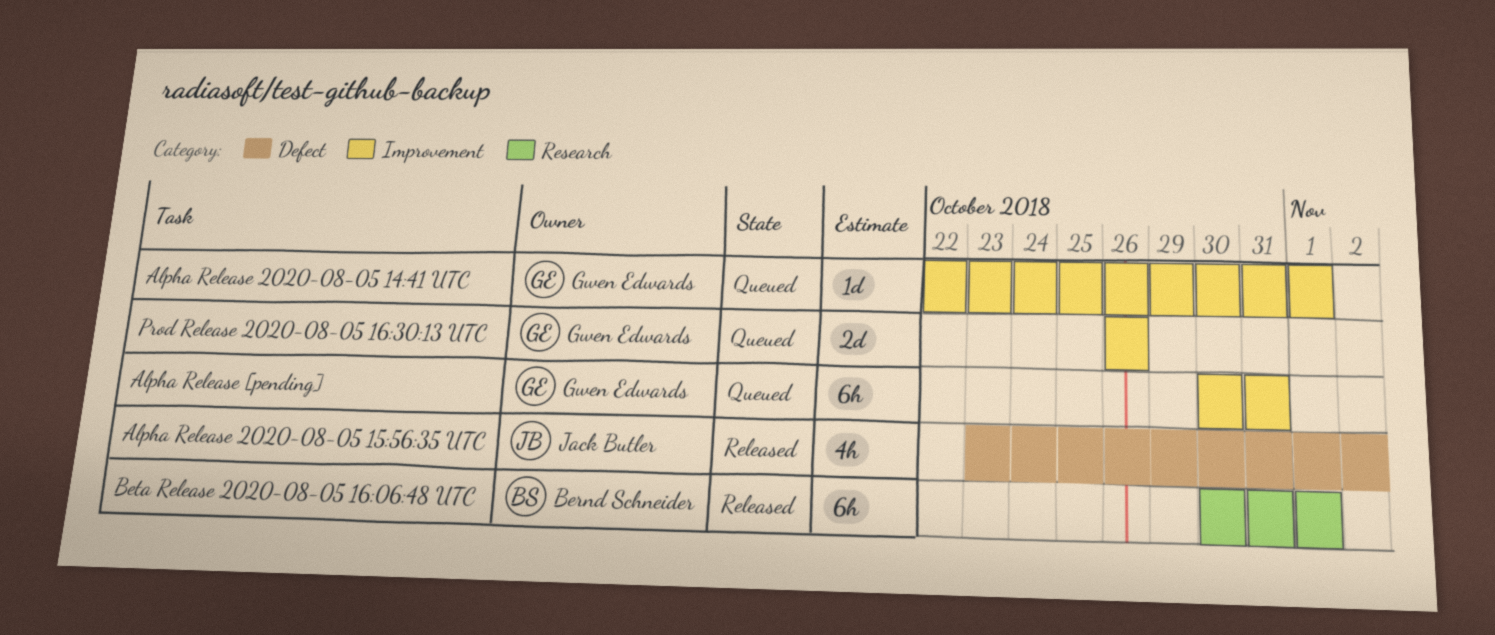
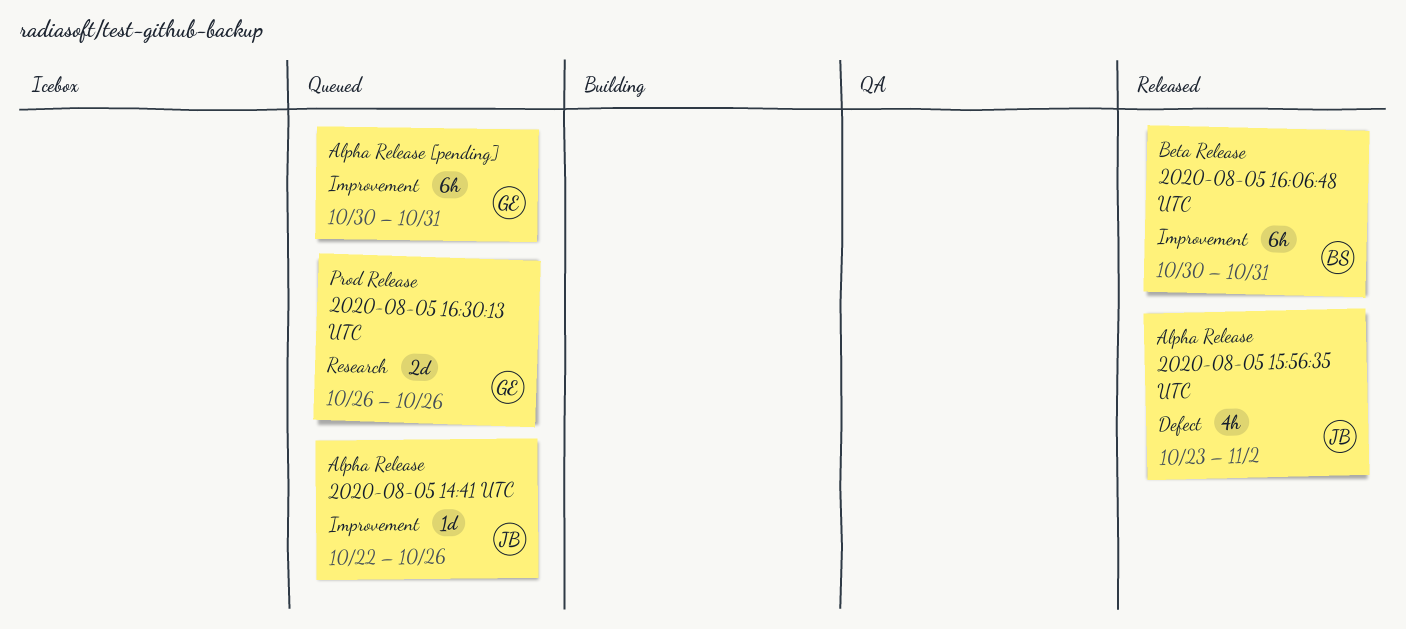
Alpha Release 2020-08-05 14:41 UTC, owner: Gwen Edwards -> Jack Butler
Alpha Release 2020-08-05 14:41 UTC, due: Nov 1 -> Oct 26
Beta Release 2020-08-05 16:06:48 UTC, label: Research -> Improvement
Beta Release 2020-08-05 16:06:48 UTC, due: Nov 1 -> Oct 31
Prod Release 2020-08-05 16:30:13 UTC, label: Improvement -> Research

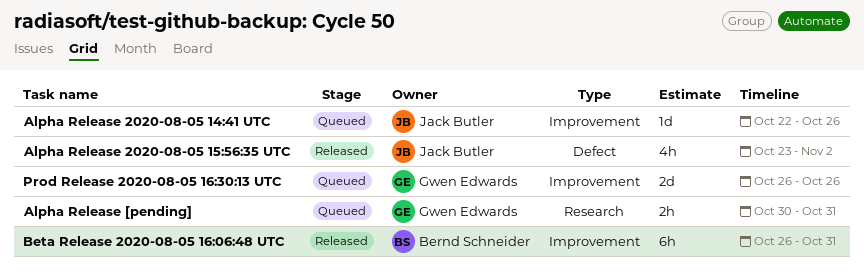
Alpha Release [pending], label: Improvement -> Research
Alpha Release [pending], estimate: 6h -> 2h
Beta Release 2020-08-05 16:06:48 UTC, start: Oct 30 -> Oct 26
Prod Release 2020-08-05 16:30:13 UTC, label: Research -> Improvement

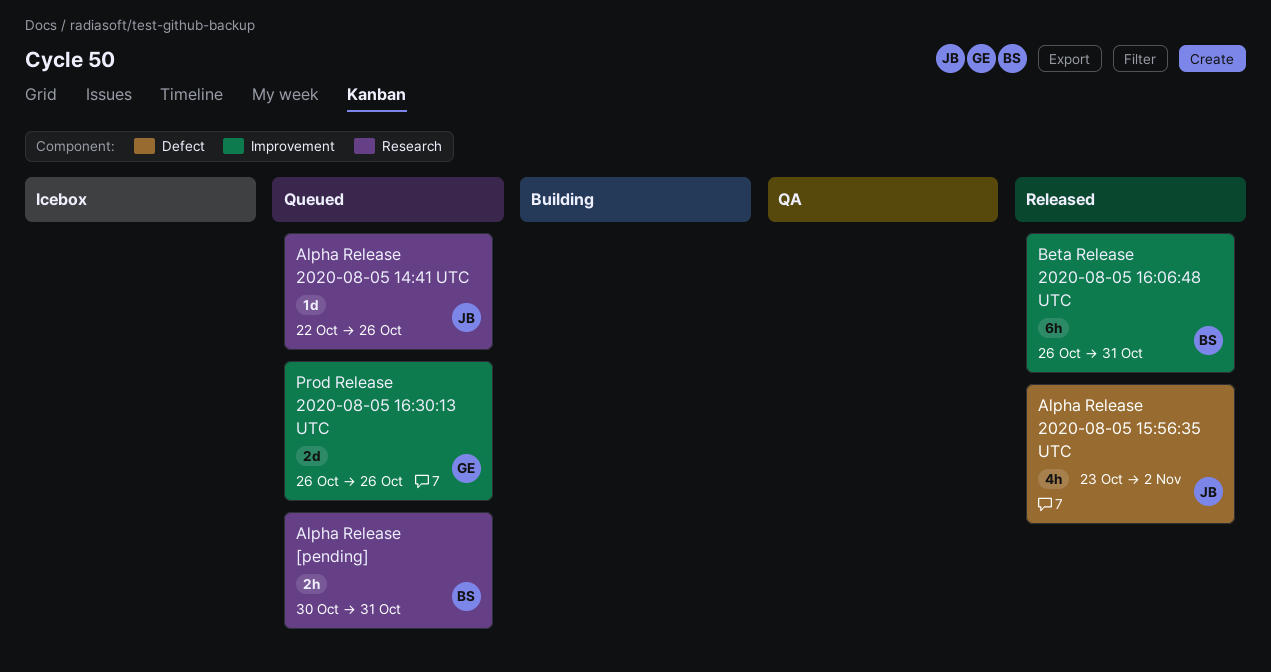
Alpha Release 2020-08-05 14:41 UTC, label: Improvement -> Research
Alpha Release [pending], owner: Gwen Edwards -> Bernd Schneider

